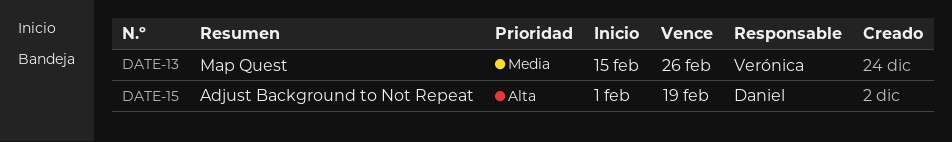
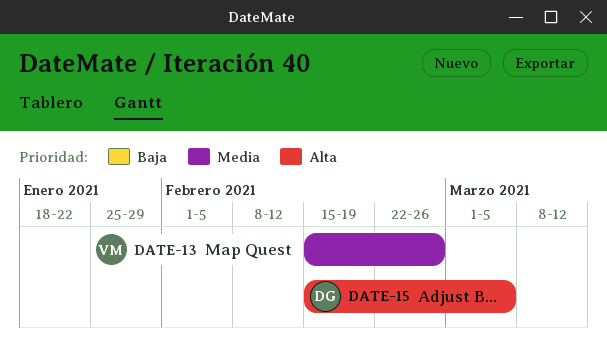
DATE-15, start: Feb 1 -> Feb 15
DATE-15, due: Feb 19 -> Mar 5

